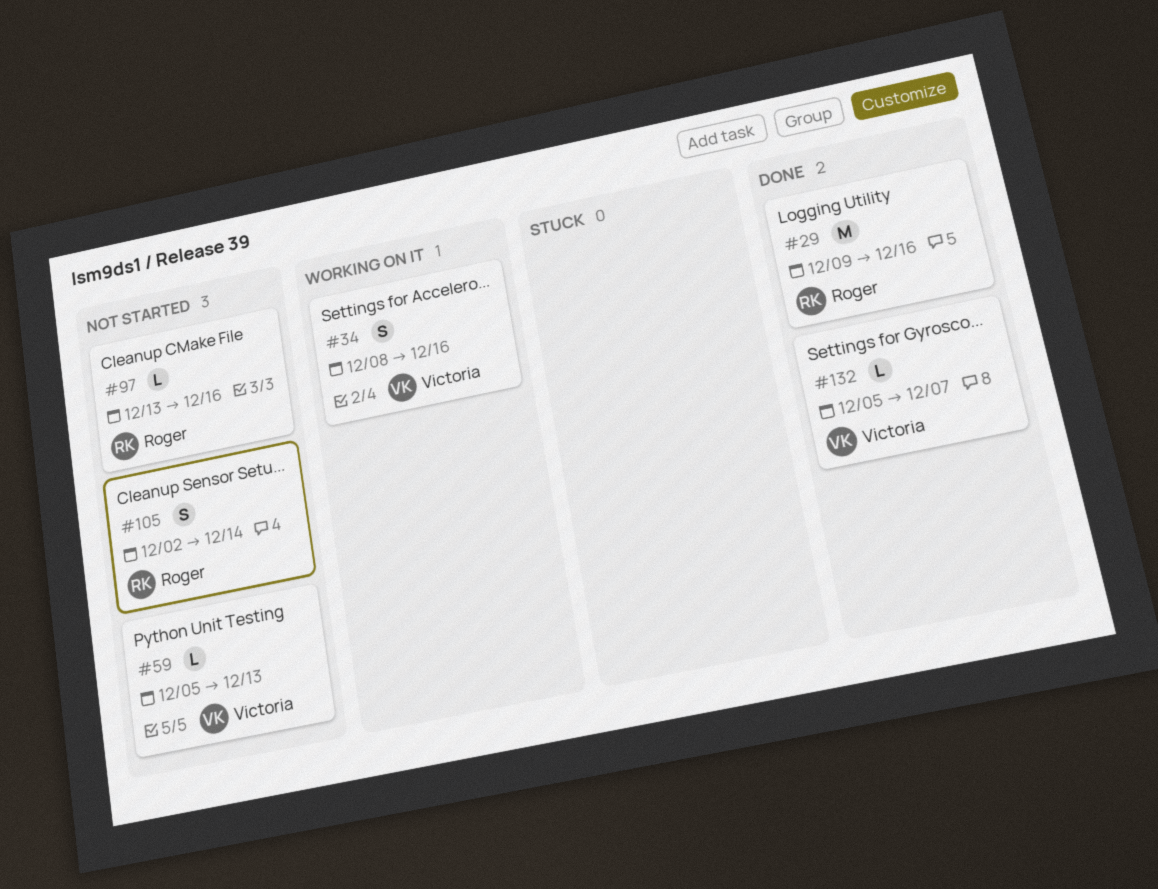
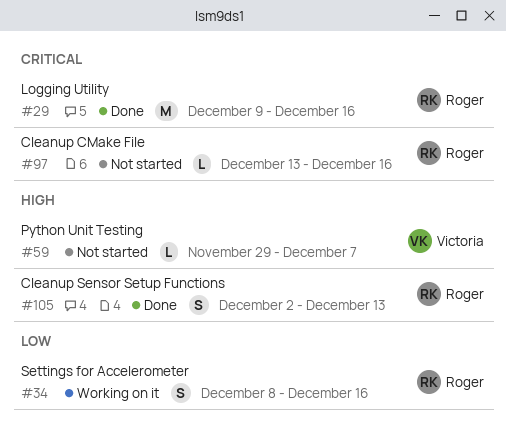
#34, owner: Victoria -> Roger
#59, start: Dec 5 -> Nov 29
#59, due: Dec 13 -> Dec 7
#105, status: Not started -> Done
#105, due: Dec 14 -> Dec 13
#132: present -> none

